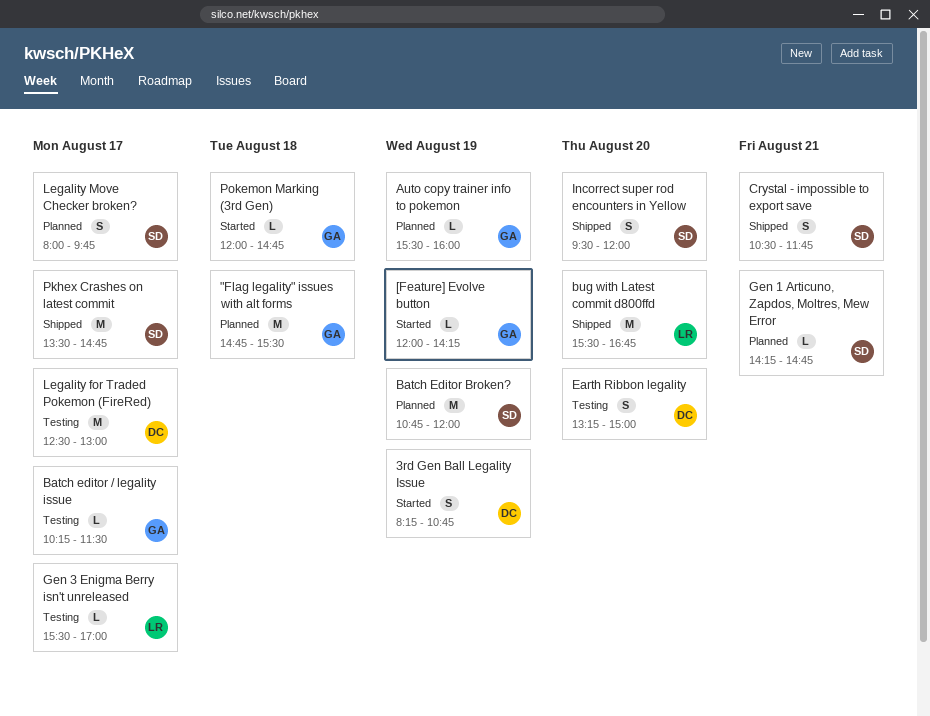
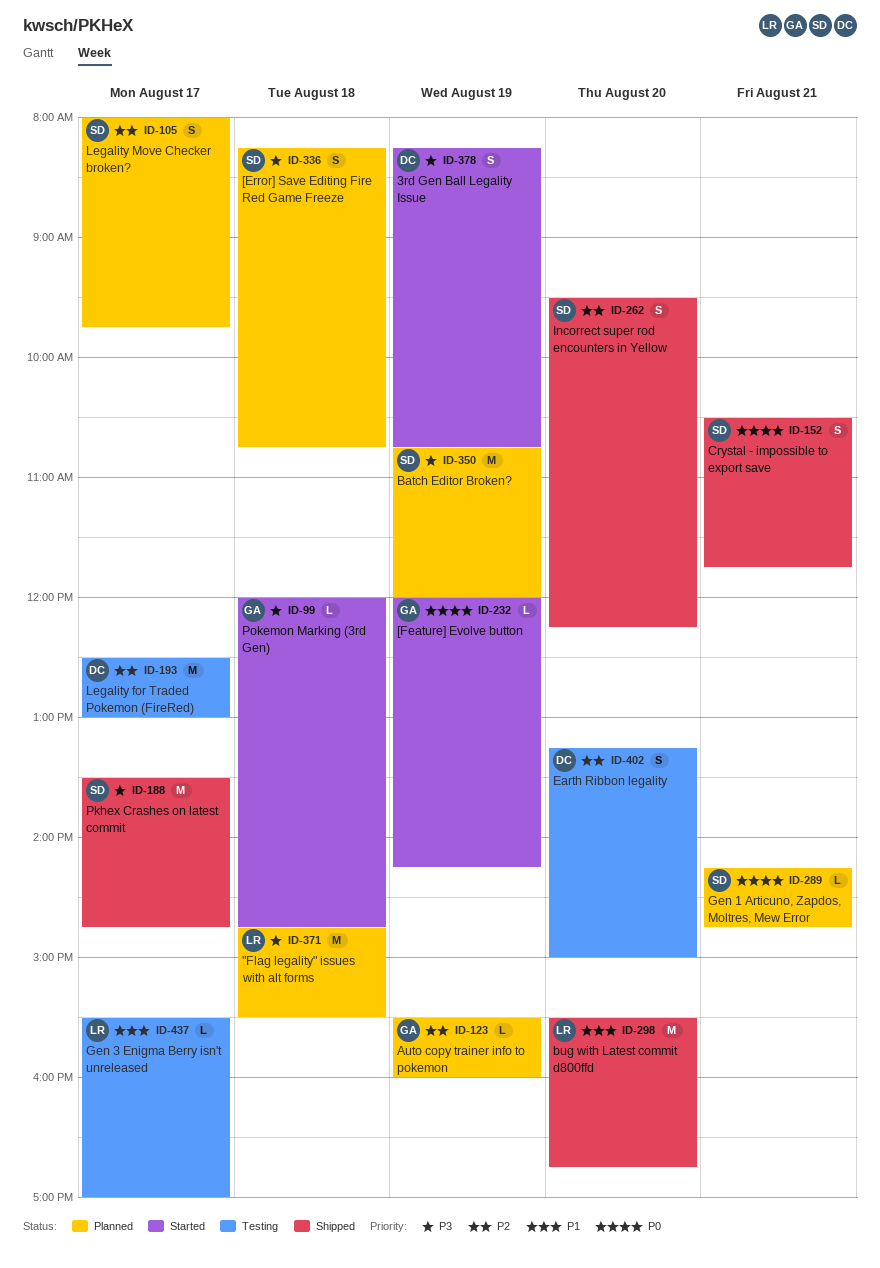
"Flag legality" issues with alt forms, owner: GA -> LR
[Error] Save Editing Fire Red Game Freeze: none -> present
Batch editor / legality issue: present -> none
Incorrect super rod encounters in Yellow, ends: 12:00 -> 12:15

